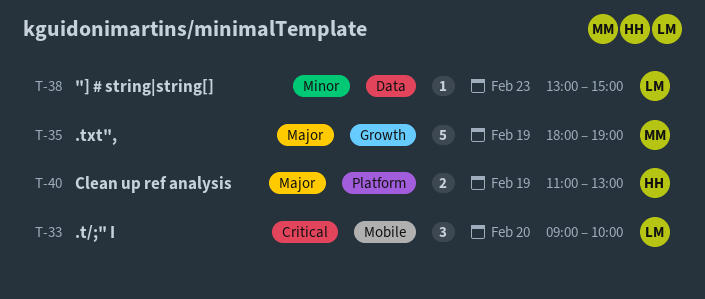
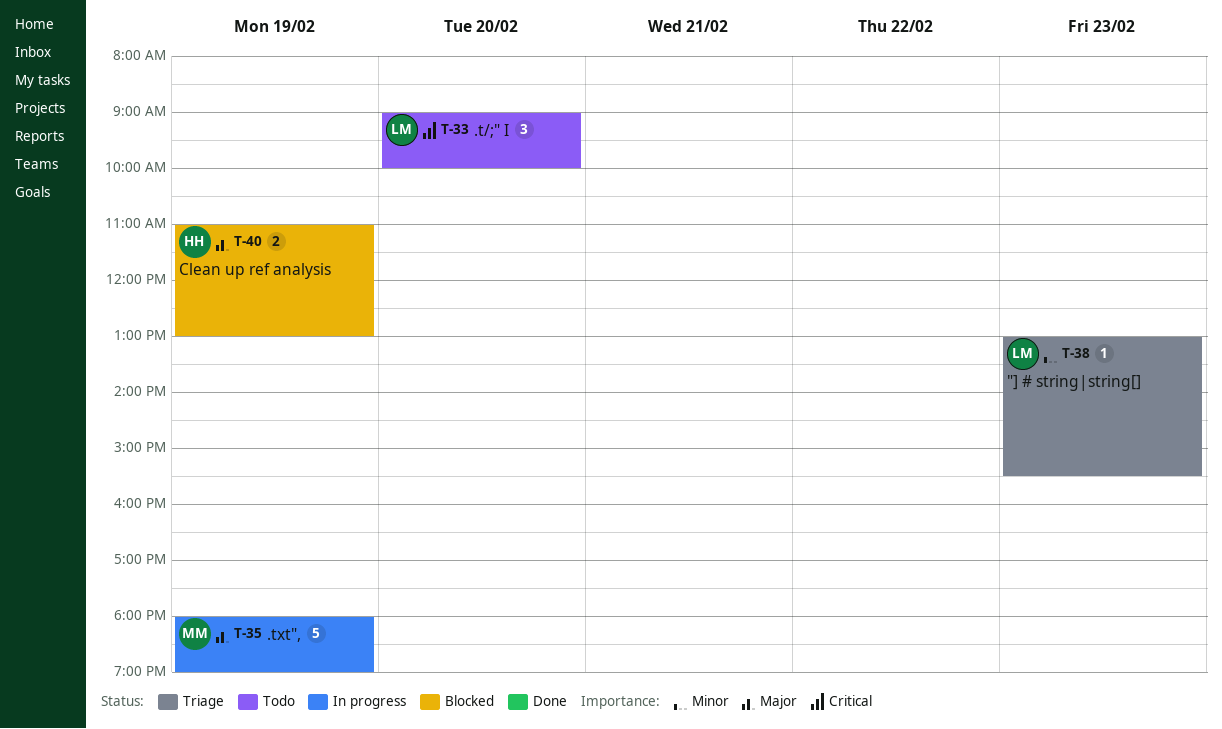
T-38, ends: 15:00 -> 15:30

